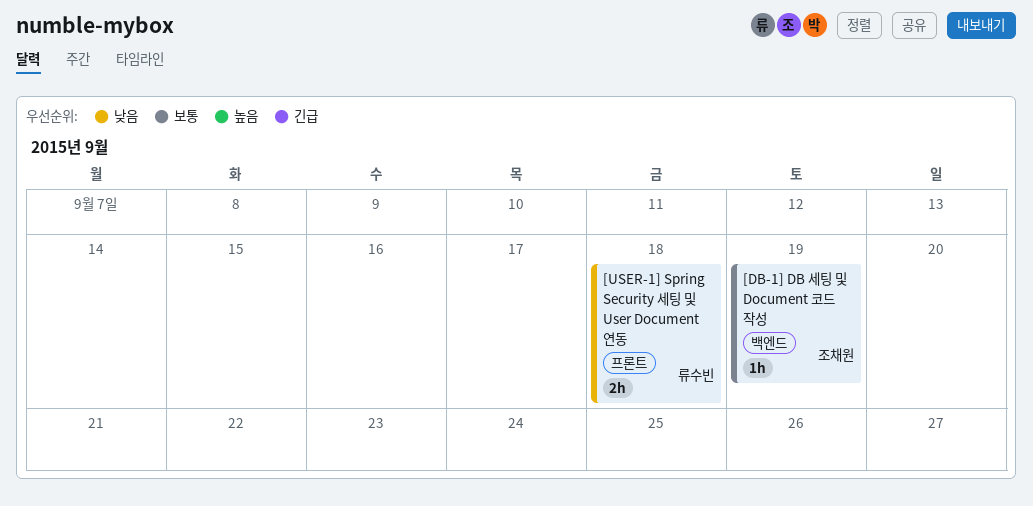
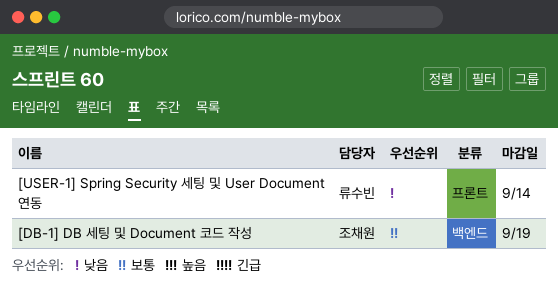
[USER-1] Spring Security 세팅 및 User Document 연동, due: Sep 18 -> Sep 14

